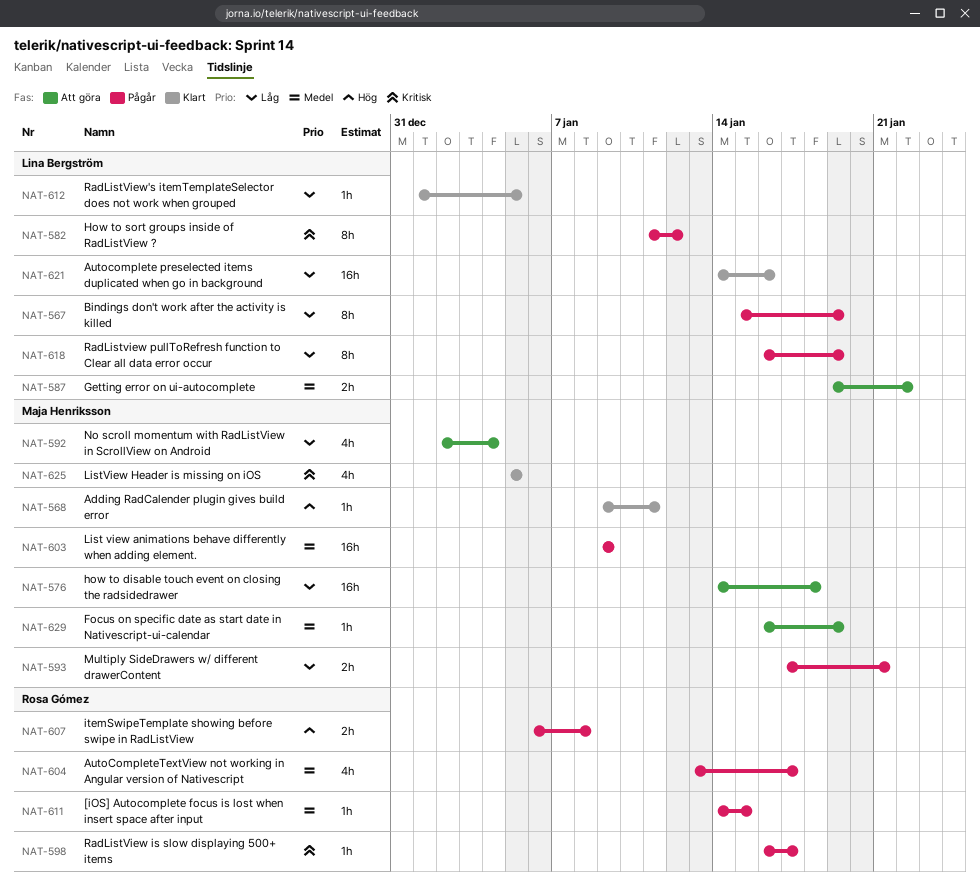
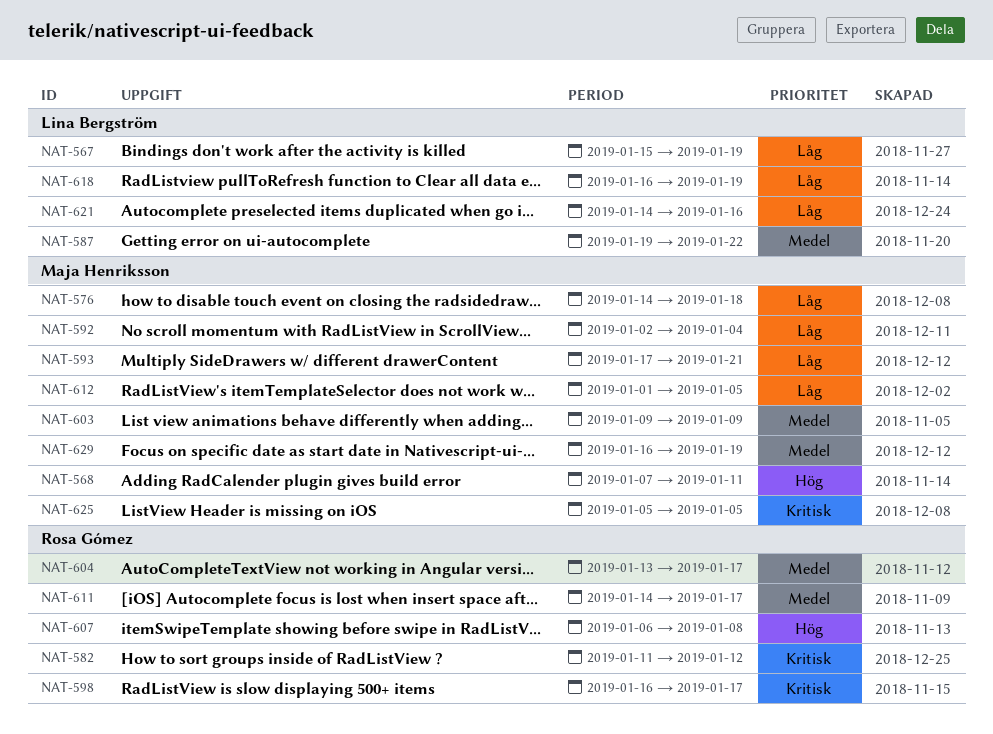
NAT-568, start: Jan 9 -> Jan 7
NAT-582, owner: Lina Bergström -> Rosa Gómez
NAT-611, due: Jan 15 -> Jan 17
NAT-612, owner: Lina Bergström -> Maja Henriksson

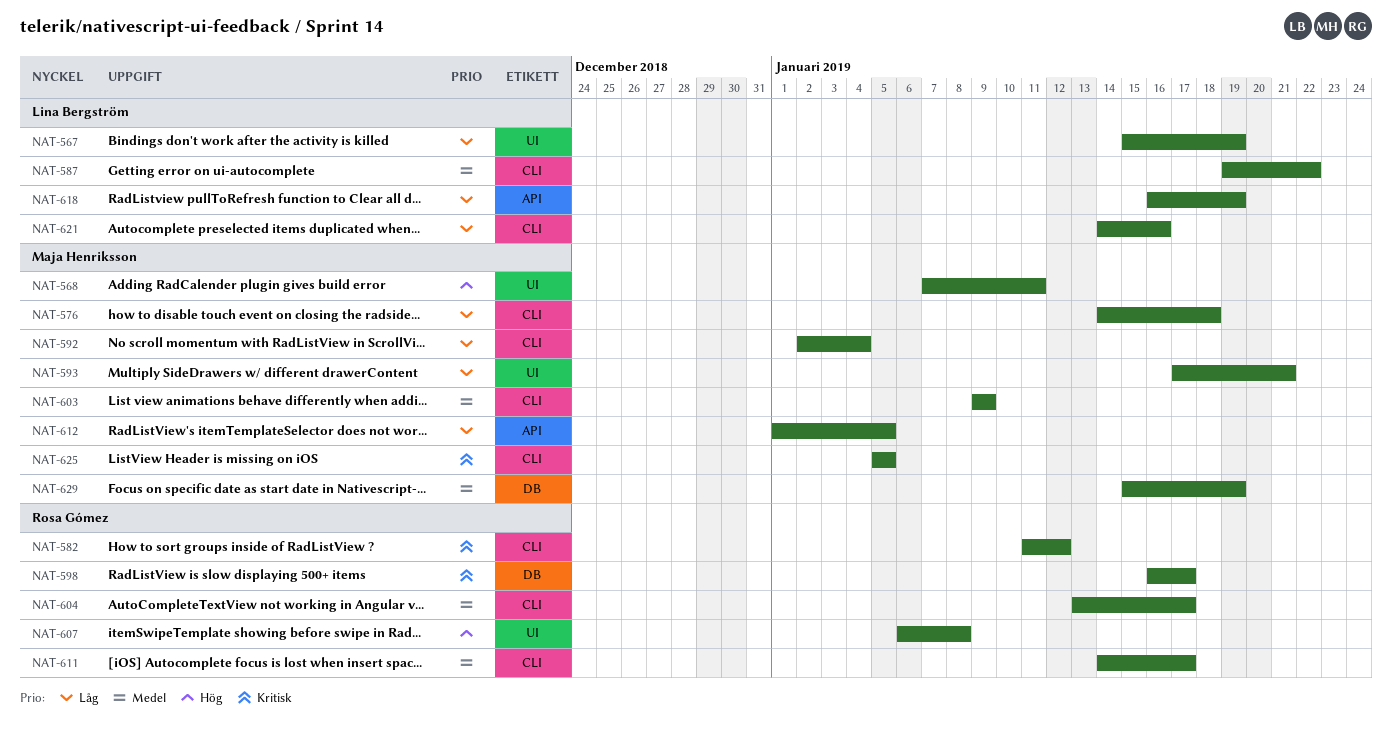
NAT-629, start: Jan 16 -> Jan 15

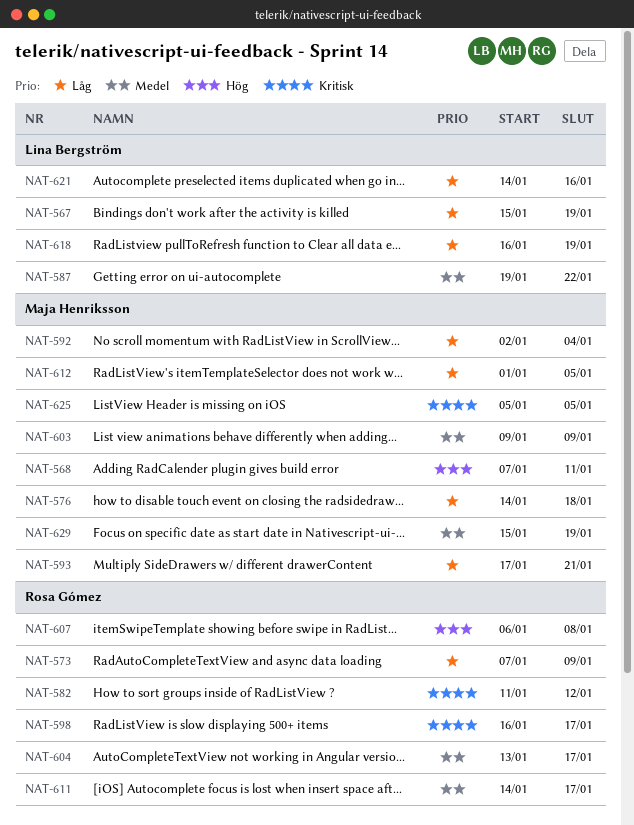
NAT-573: none -> present

